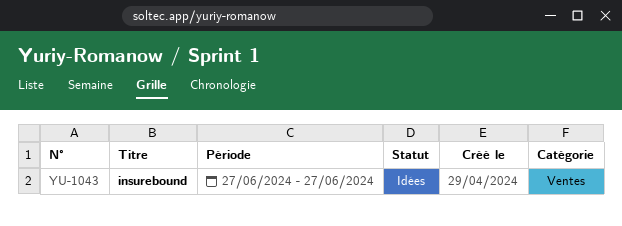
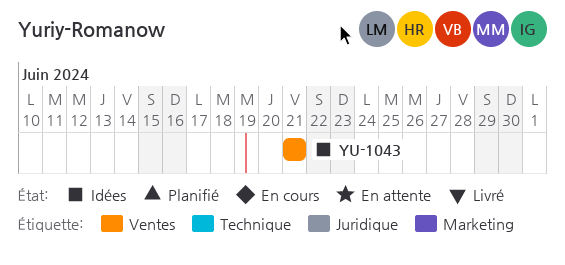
YU-1043, start: Jun 27 -> Jun 21
YU-1043, due: Jun 27 -> Jun 21

